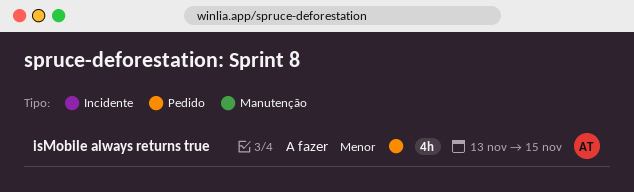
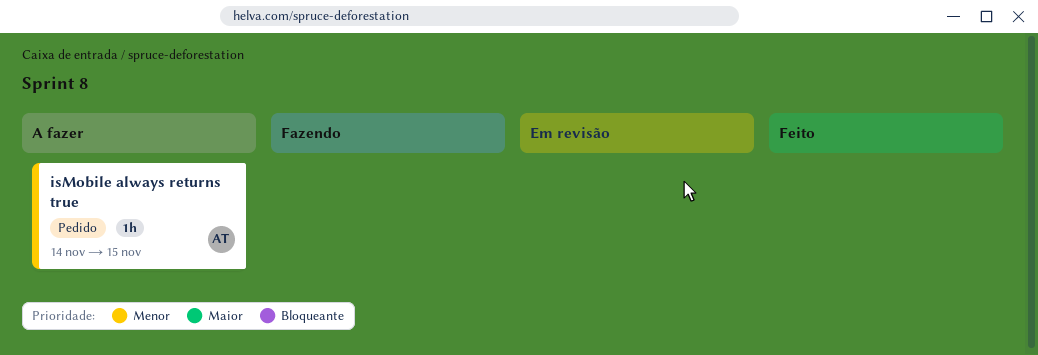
isMobile always returns true, estimate: 4h -> 1h
isMobile always returns true, start: Nov 13 -> Nov 14

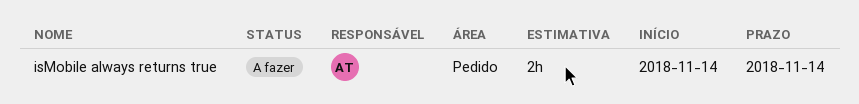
isMobile always returns true, estimate: 1h -> 2h
isMobile always returns true, due: Nov 15 -> Nov 14

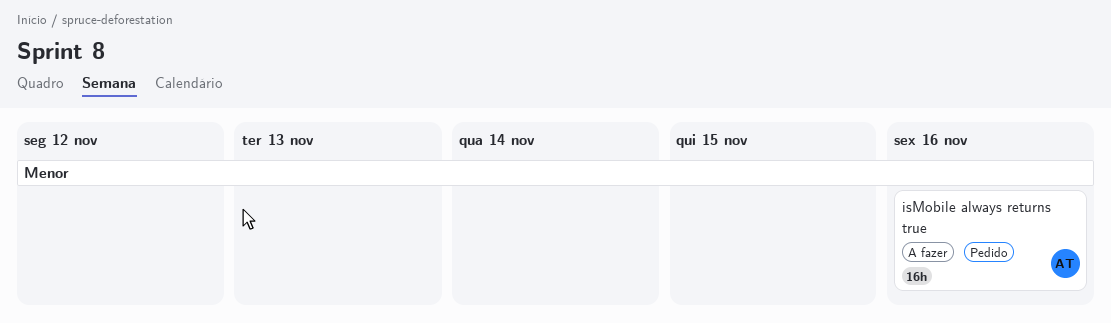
isMobile always returns true, estimate: 2h -> 16h
isMobile always returns true, due: Nov 14 -> Nov 16

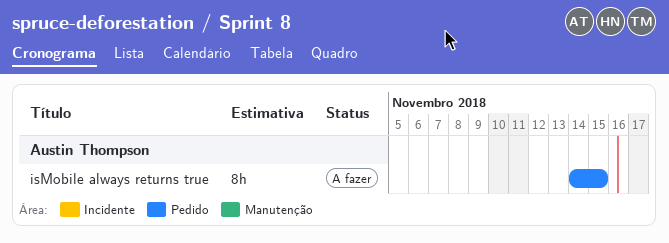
isMobile always returns true, estimate: 16h -> 8h
isMobile always returns true, due: Nov 16 -> Nov 15

